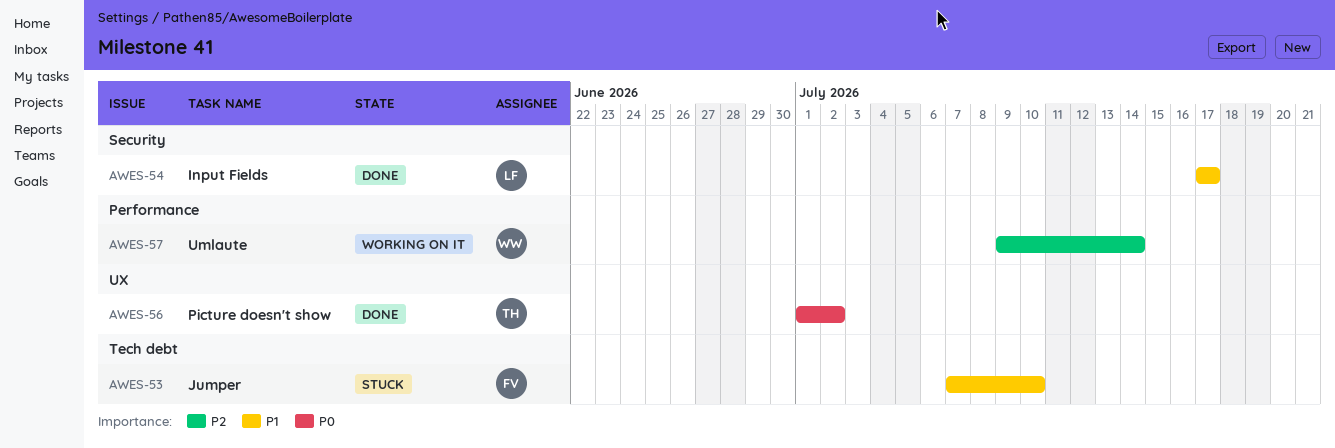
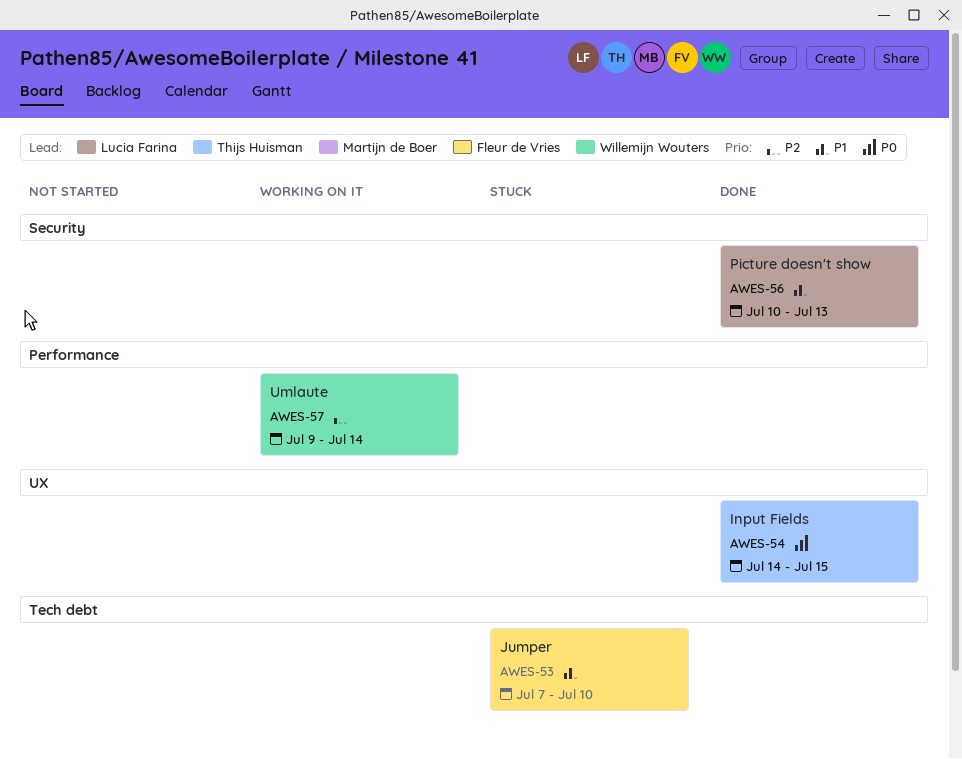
AWES-54, owner: Lucia Farina -> Thijs Huisman
AWES-54, priority: P1 -> P0
AWES-54, label: Security -> UX
AWES-54, start: Jul 17 -> Jul 14
AWES-54, due: Jul 17 -> Jul 15
AWES-56, owner: Thijs Huisman -> Lucia Farina
AWES-56, priority: P0 -> P1
AWES-56, label: UX -> Security
AWES-56, start: Jul 1 -> Jul 10
AWES-56, due: Jul 2 -> Jul 13

